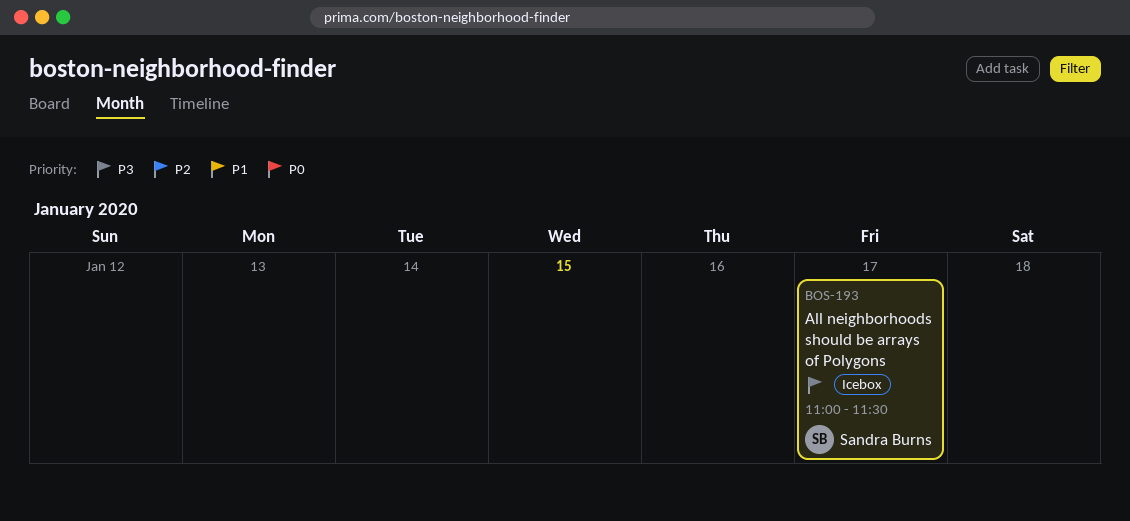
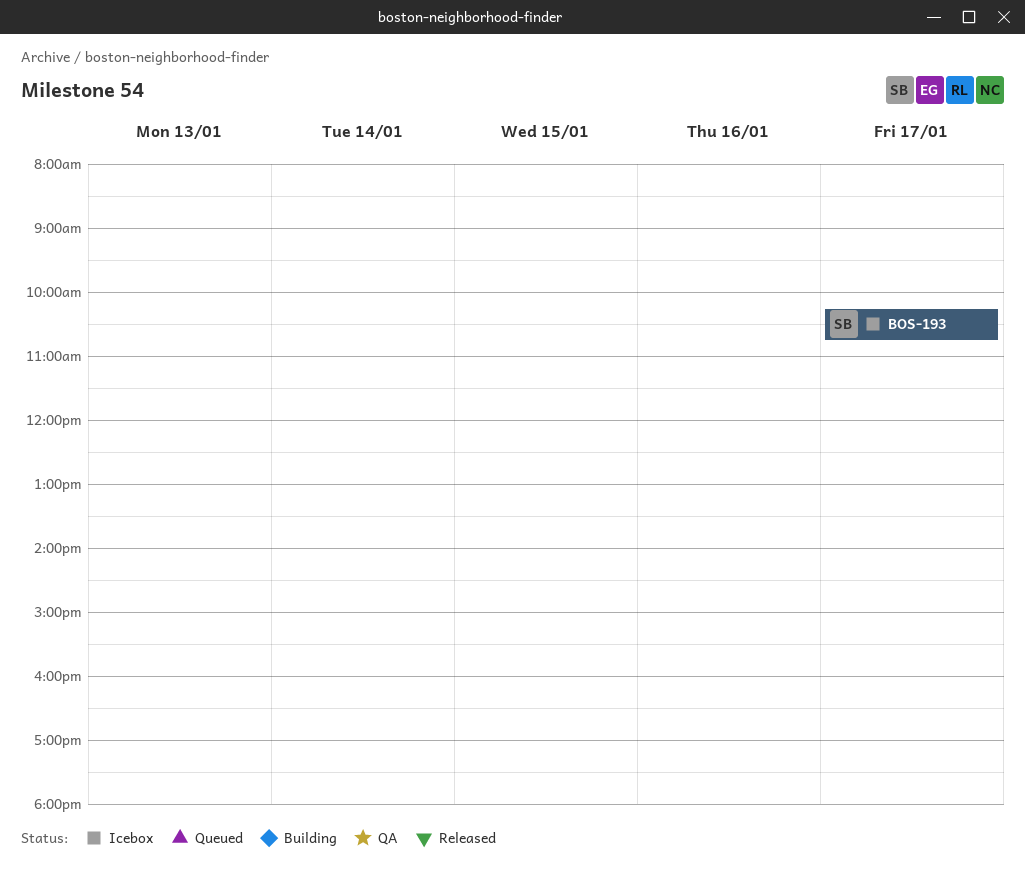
BOS-193, begins: 11:00 -> 10:15
BOS-193, ends: 11:30 -> 10:45

